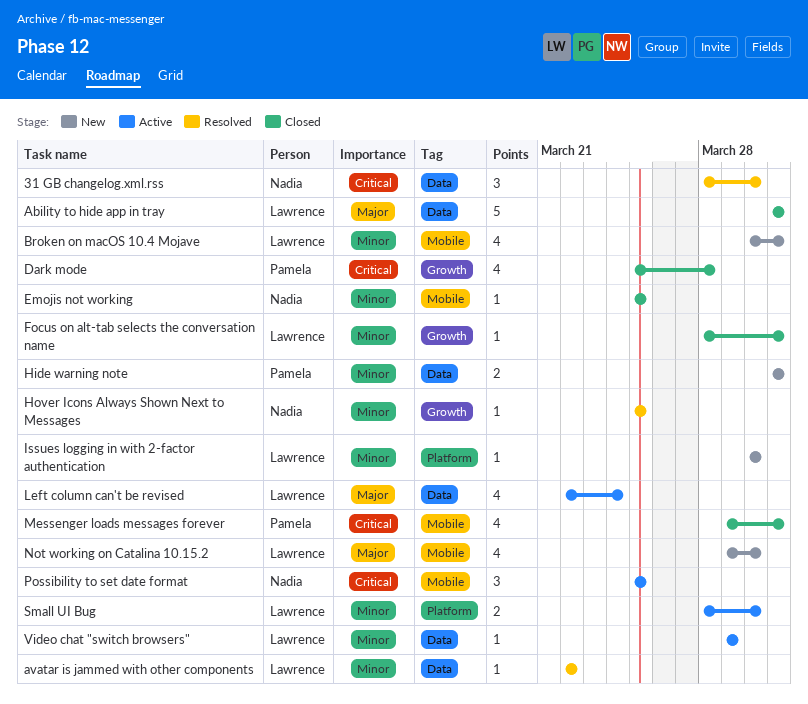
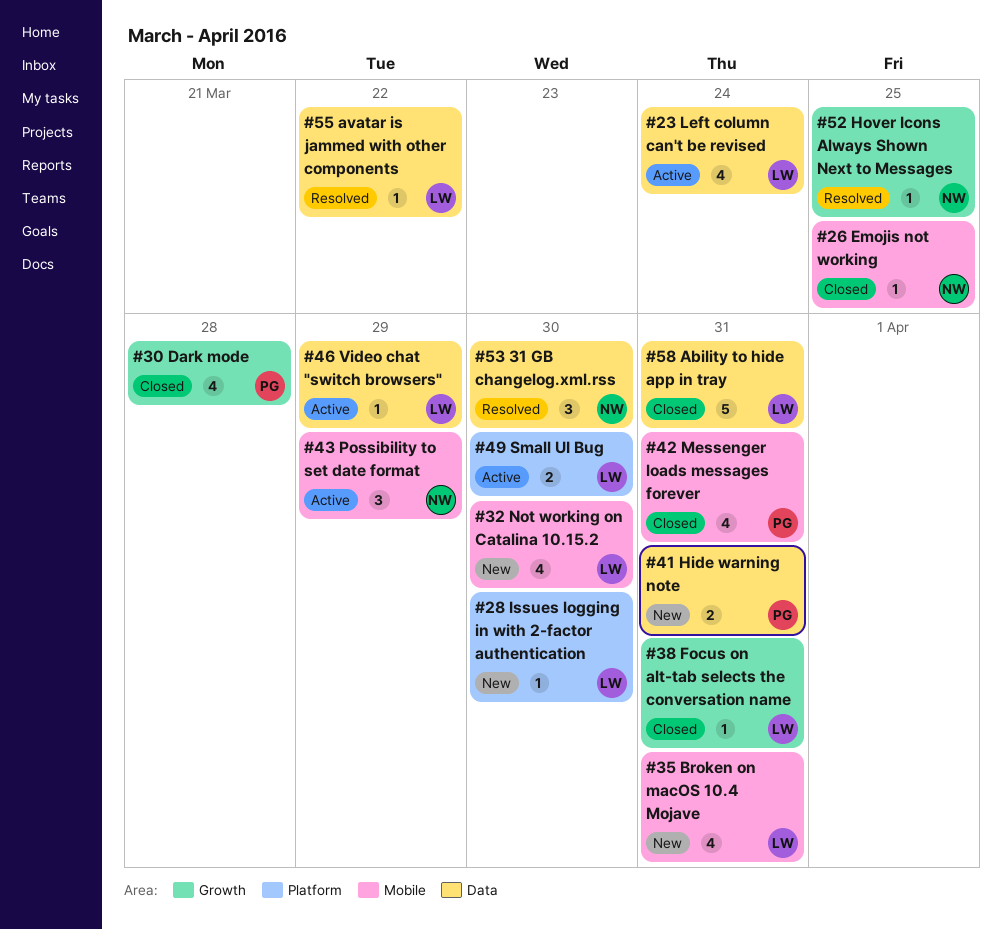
Possibility to set date format, due: Mar 25 -> Mar 29

